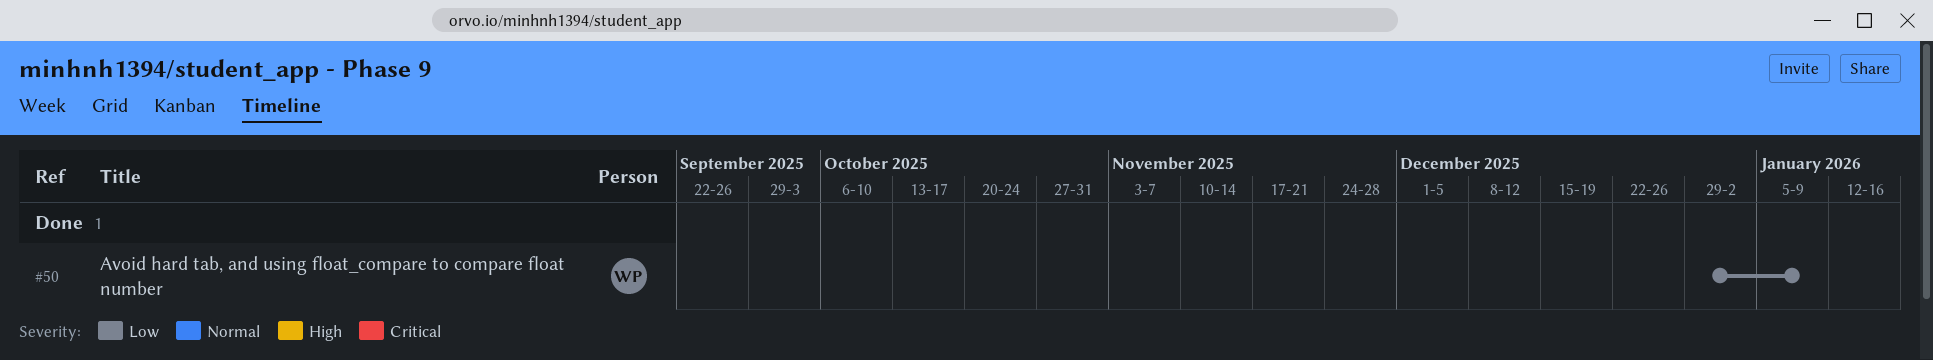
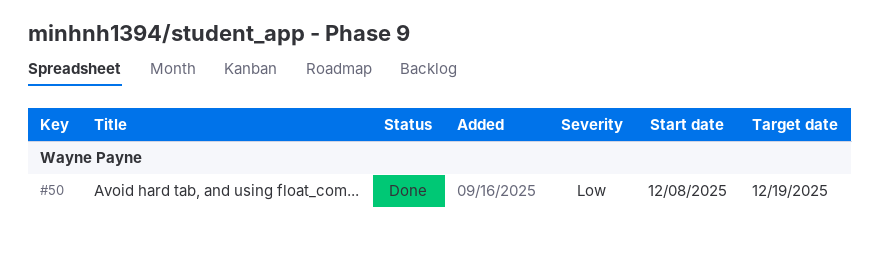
#50, start: Dec 29 -> Dec 8
#50, due: Jan 9 -> Dec 19

